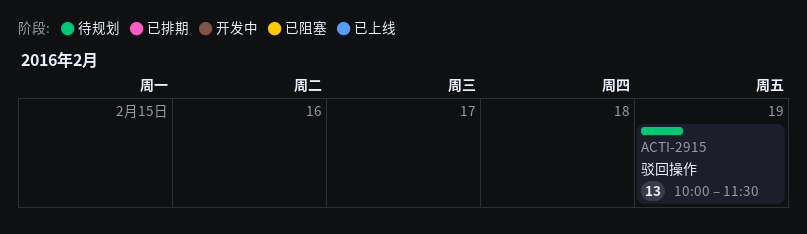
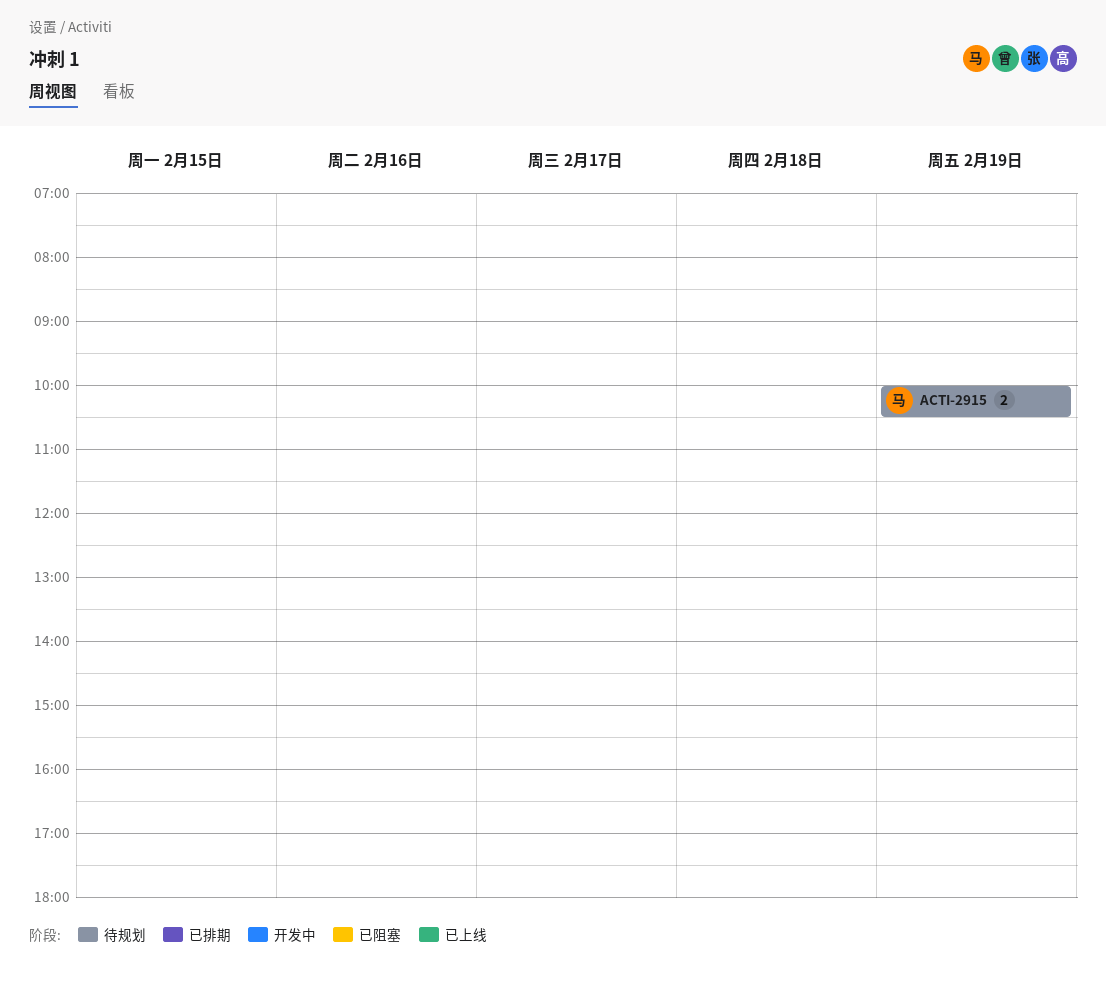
ACTI-2915, estimate: 13 -> 2
ACTI-2915, ends: 11:30 -> 10:30

